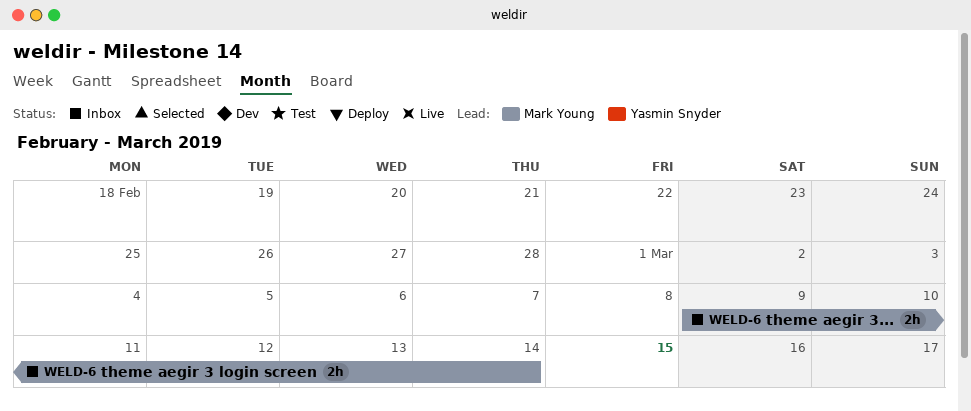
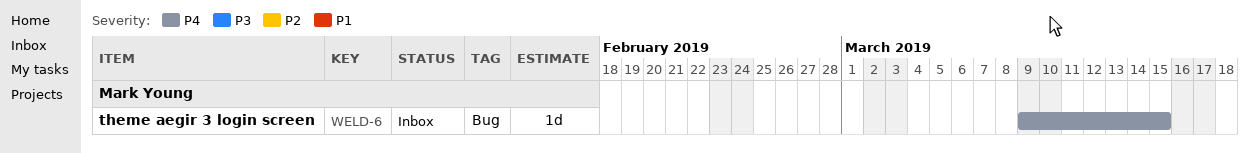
WELD-6, estimate: 2h -> 1d
WELD-6, due: Mar 14 -> Mar 15

